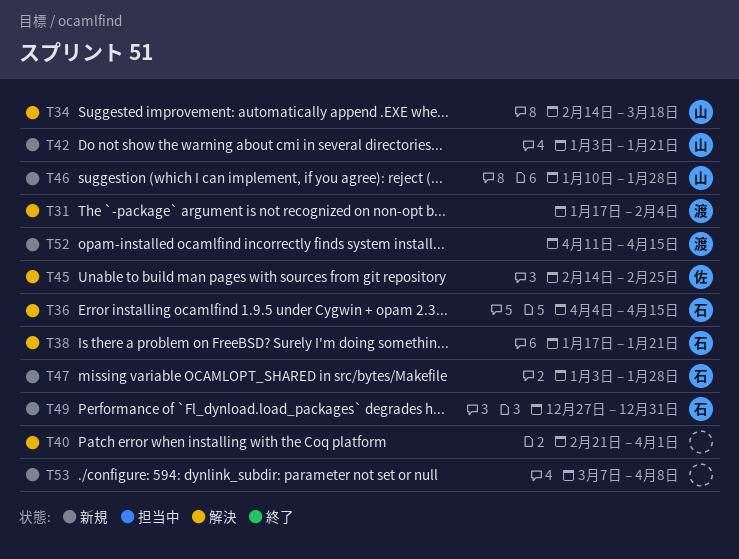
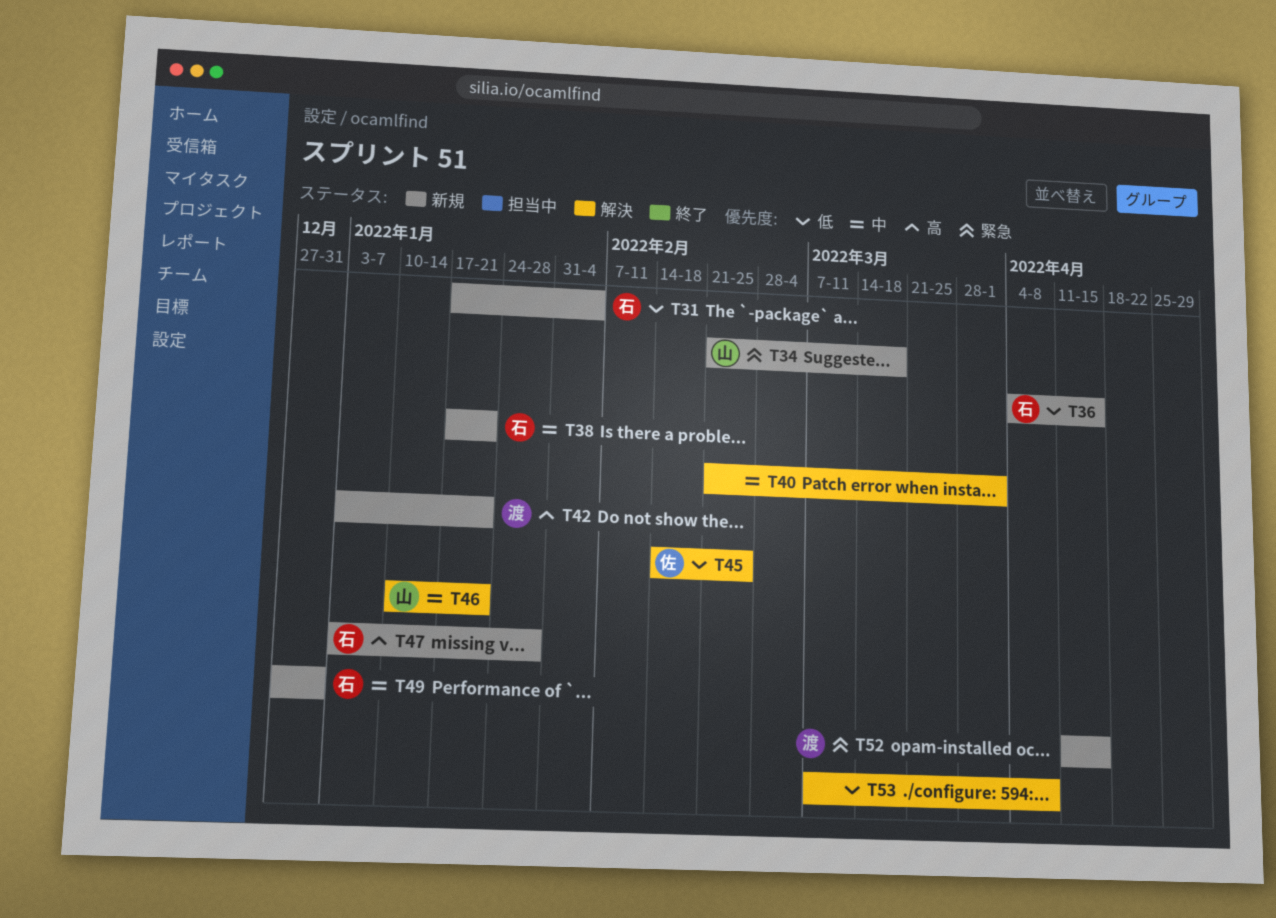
T31, status: 解決 -> 新規
T31, owner: 渡 -> 石
T34, status: 解決 -> 新規
T34, start: Feb 14 -> Feb 21
T36, status: 解決 -> 新規
T38, status: 解決 -> 新規
T42, owner: 山 -> 渡
T46, status: 新規 -> 解決
T46, due: Jan 28 -> Jan 21
T53, status: 新規 -> 解決

